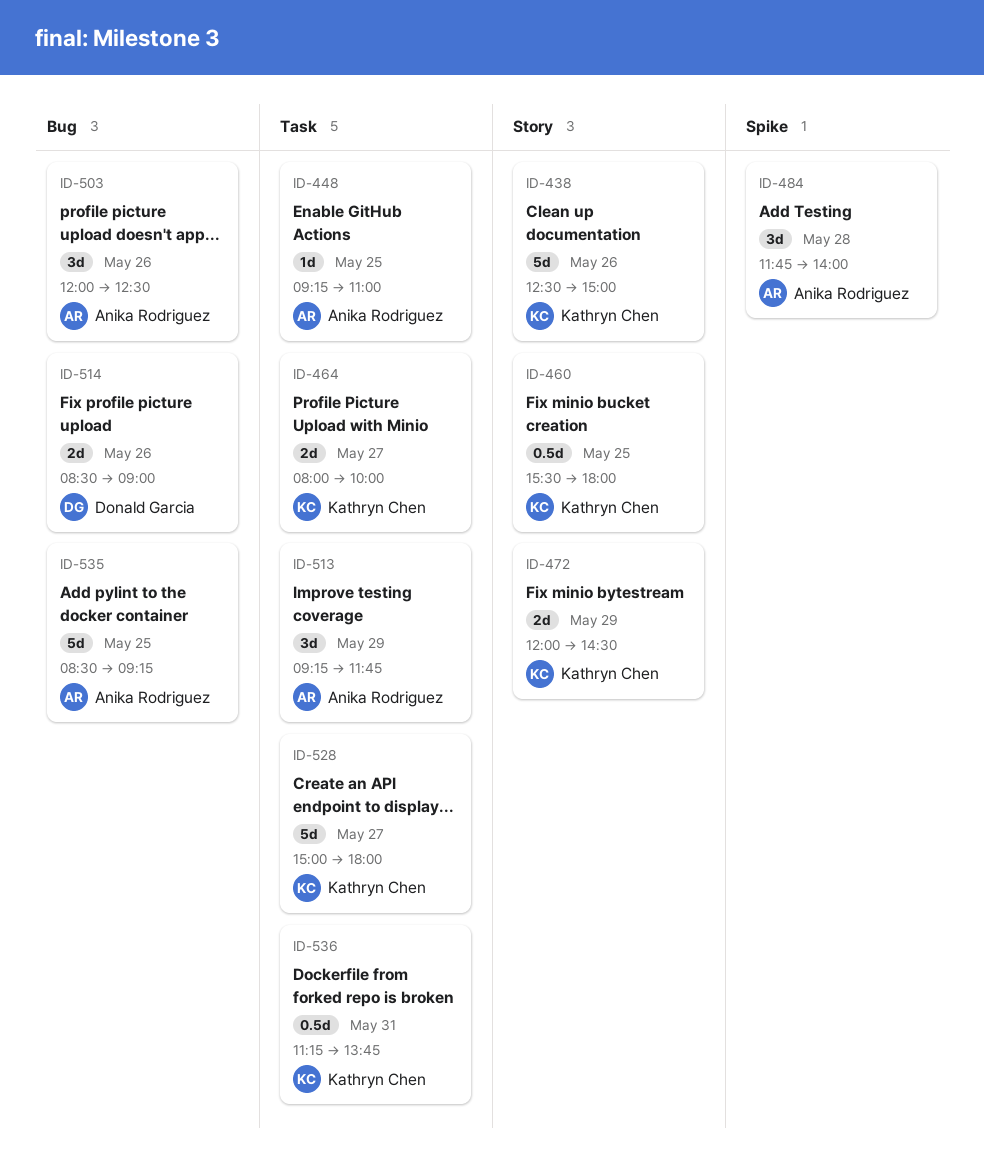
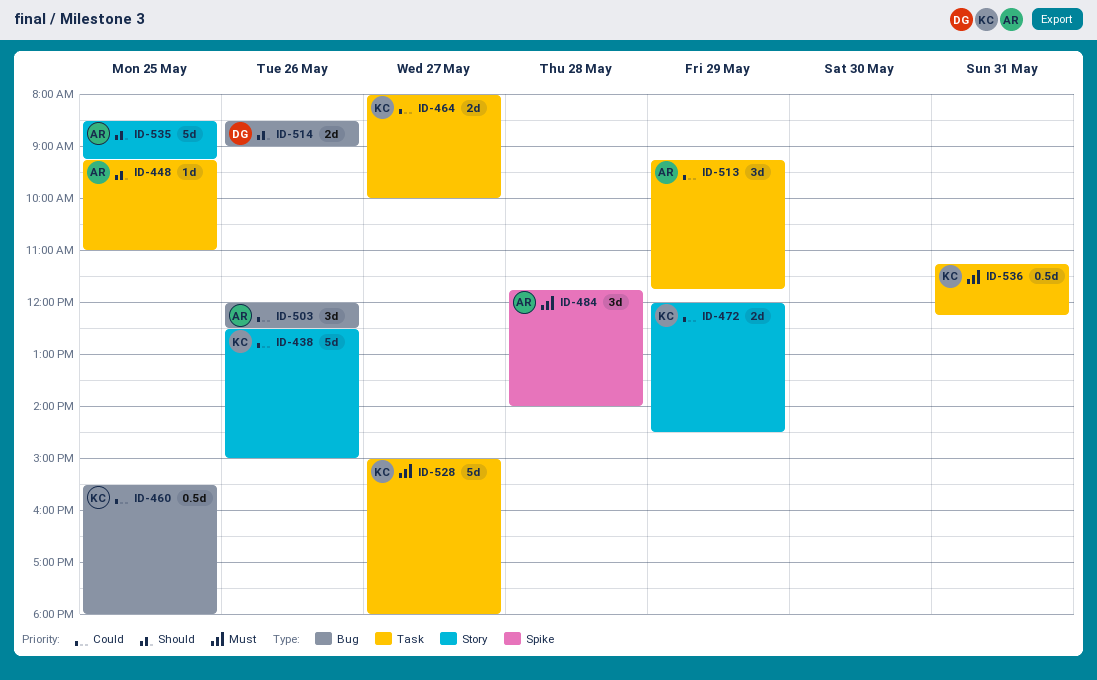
ID-460, label: Story -> Bug
ID-535, label: Bug -> Story
ID-536, ends: 13:45 -> 12:15

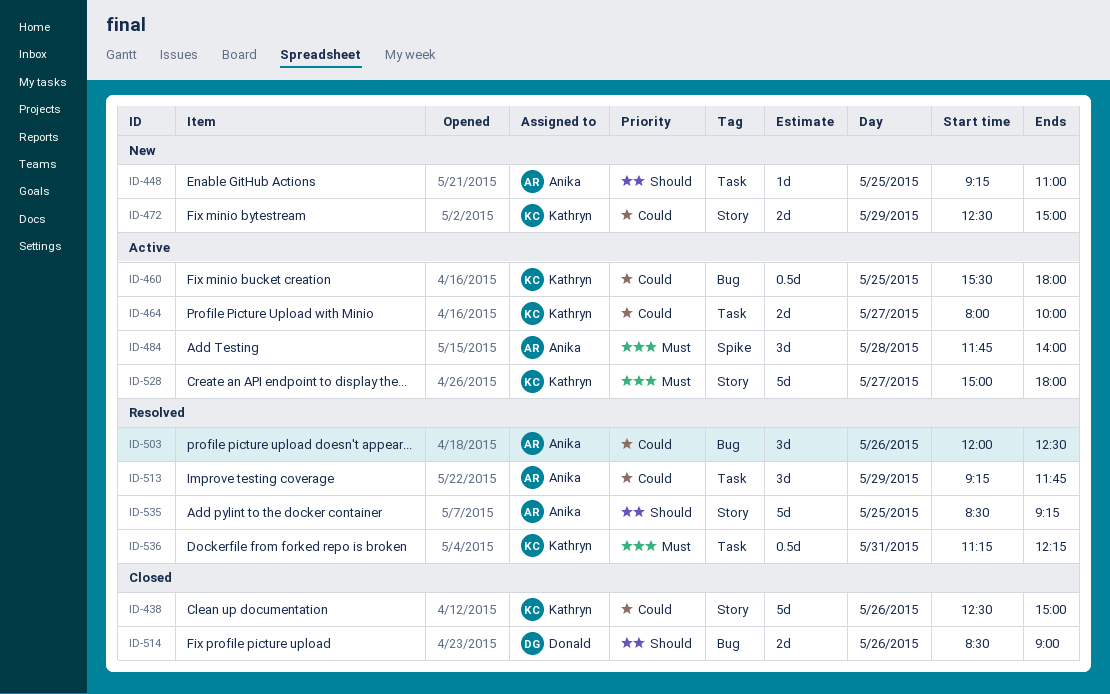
ID-472, begins: 12:00 -> 12:30
ID-472, ends: 14:30 -> 15:00
ID-528, label: Task -> Story

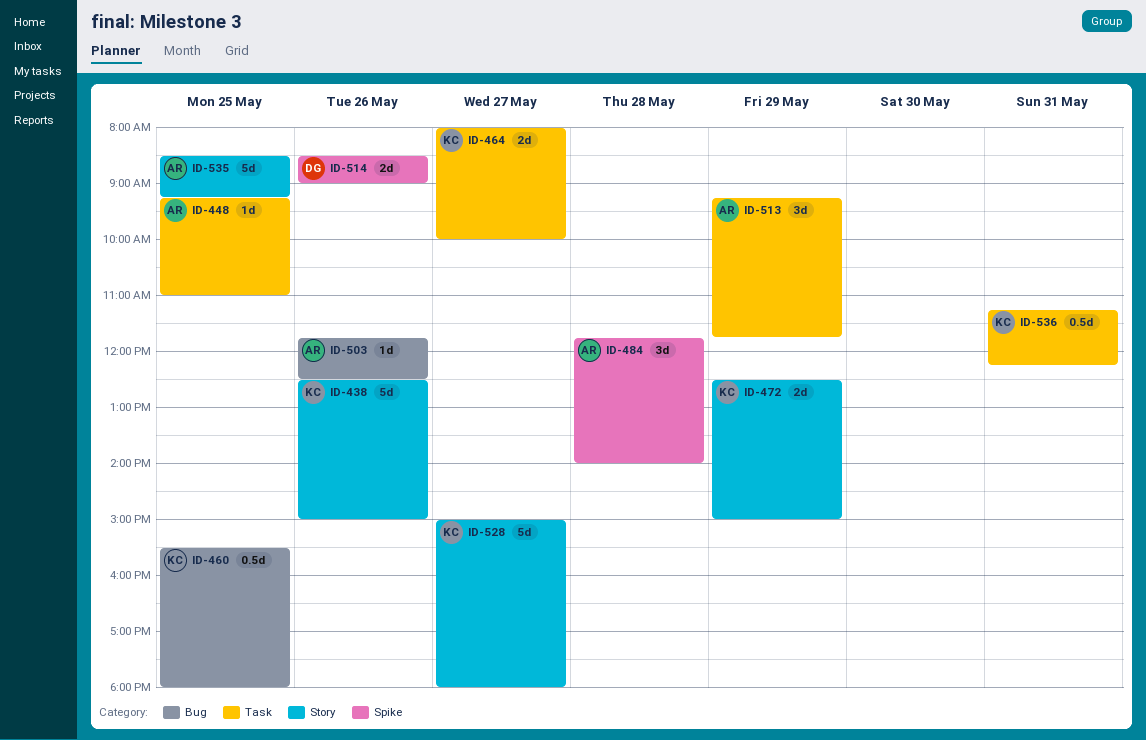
ID-503, estimate: 3d -> 1d
ID-503, begins: 12:00 -> 11:45
ID-514, label: Bug -> Spike

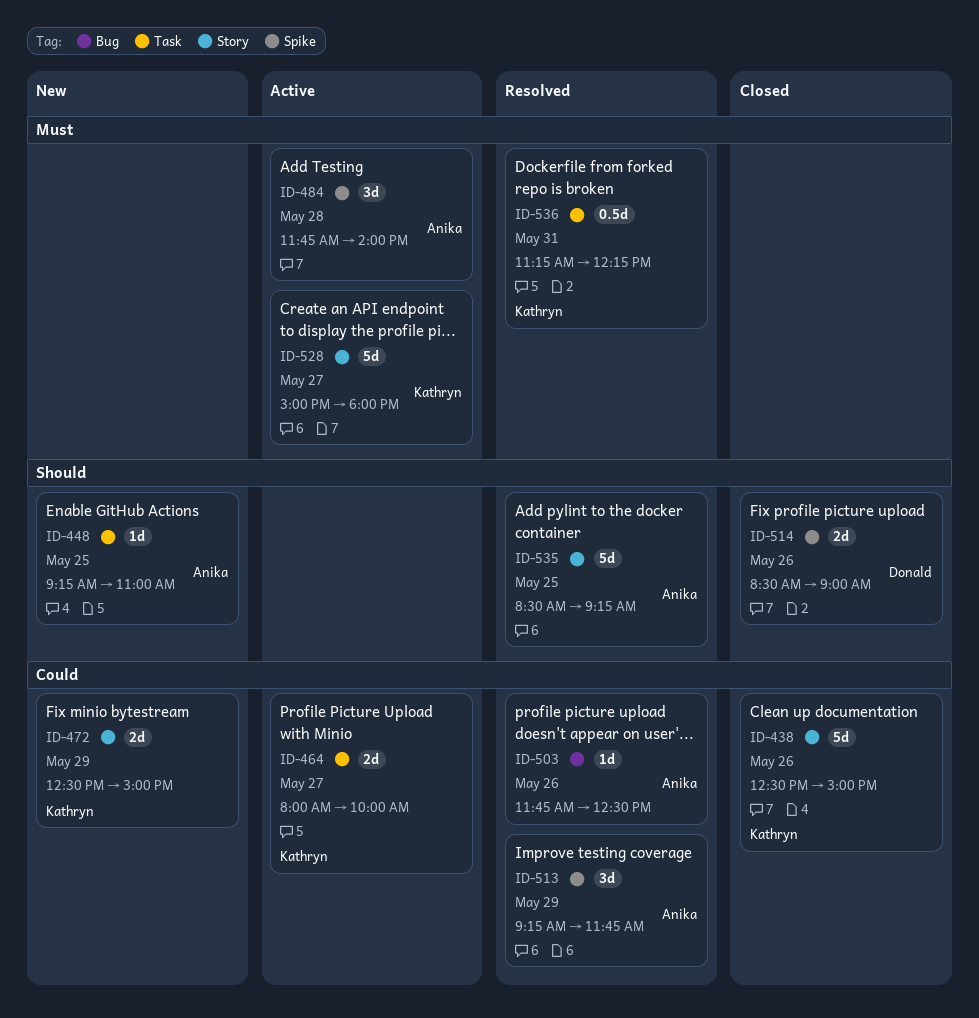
ID-460: present -> none
ID-513, label: Task -> Spike

